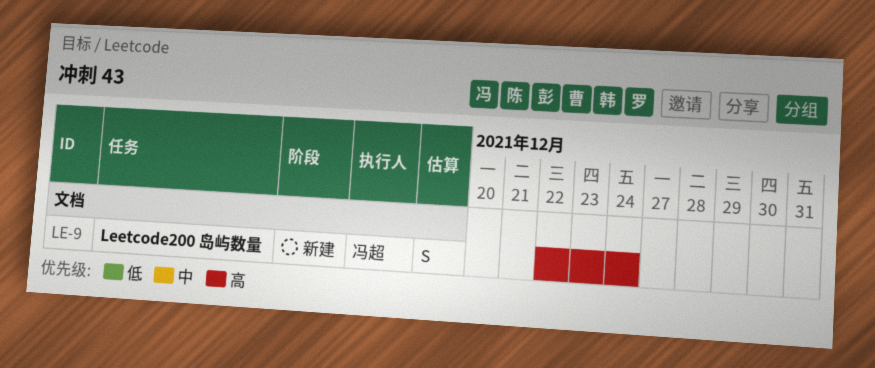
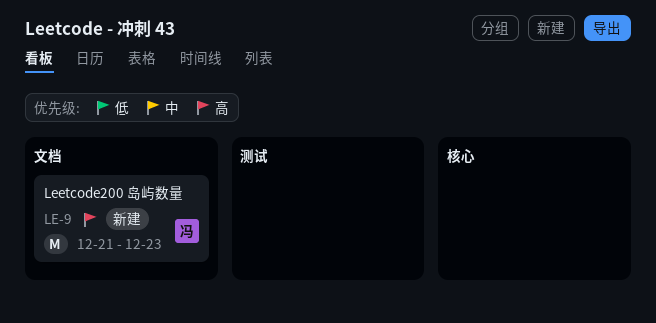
LE-9, estimate: S -> M
LE-9, start: Dec 22 -> Dec 21
LE-9, due: Dec 24 -> Dec 23

